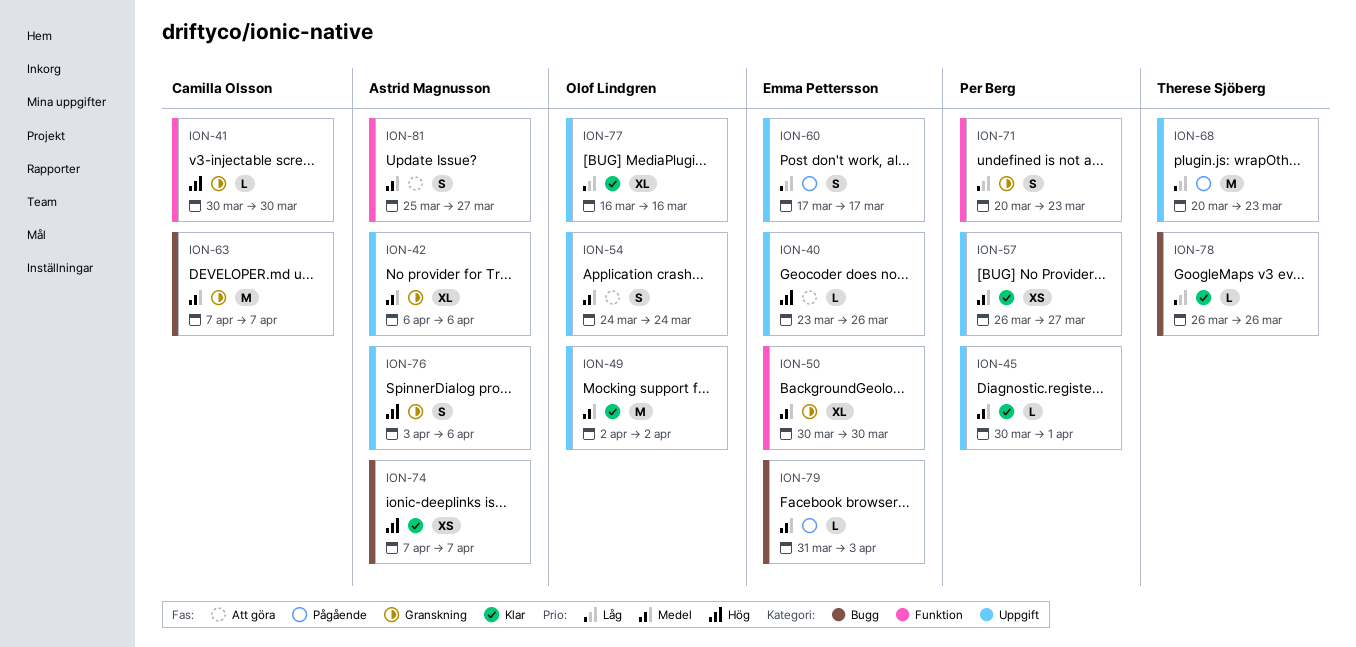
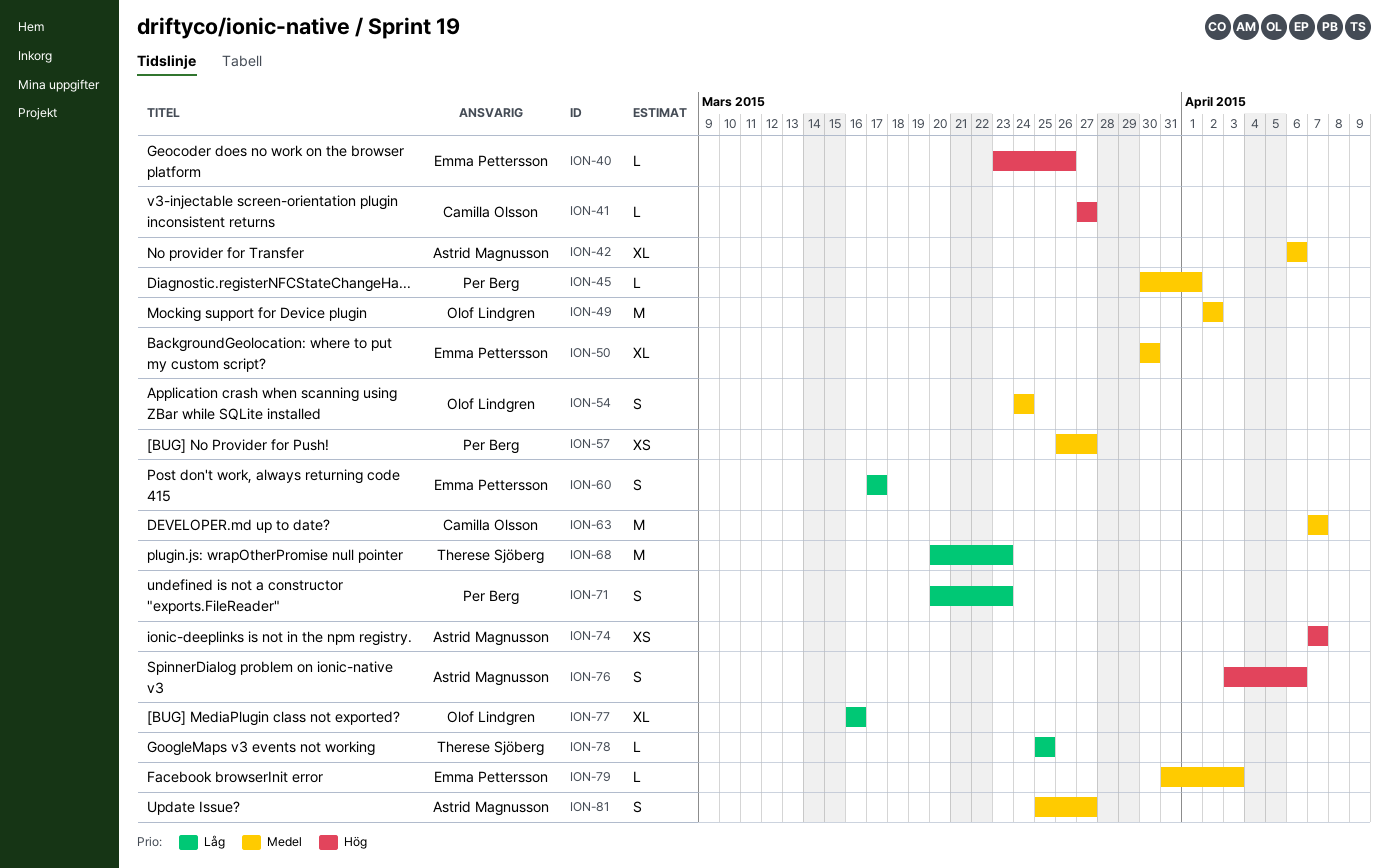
ION-41, start: Mar 30 -> Mar 27
ION-41, due: Mar 30 -> Mar 27
ION-78, start: Mar 26 -> Mar 25
ION-78, due: Mar 26 -> Mar 25

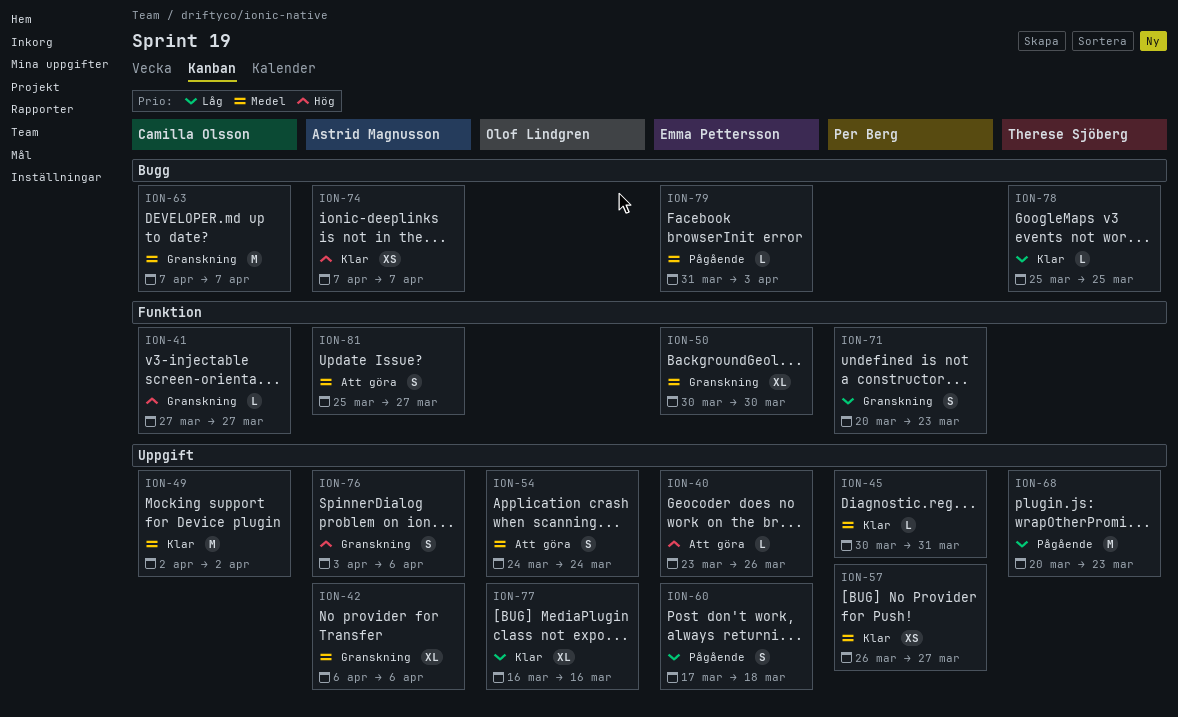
ION-45, due: Apr 1 -> Mar 31
ION-49, owner: Olof Lindgren -> Camilla Olsson
ION-60, due: Mar 17 -> Mar 18

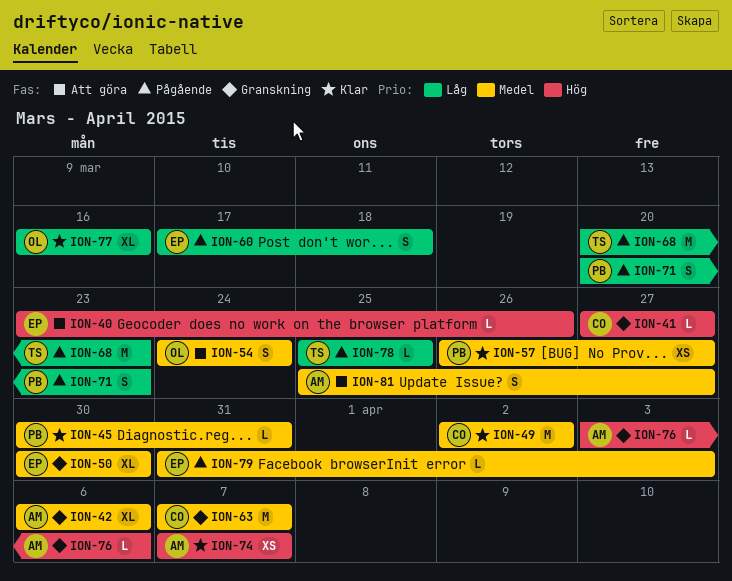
ION-71, status: Granskning -> Pågående
ION-76, estimate: S -> L
ION-78, status: Klar -> Pågående

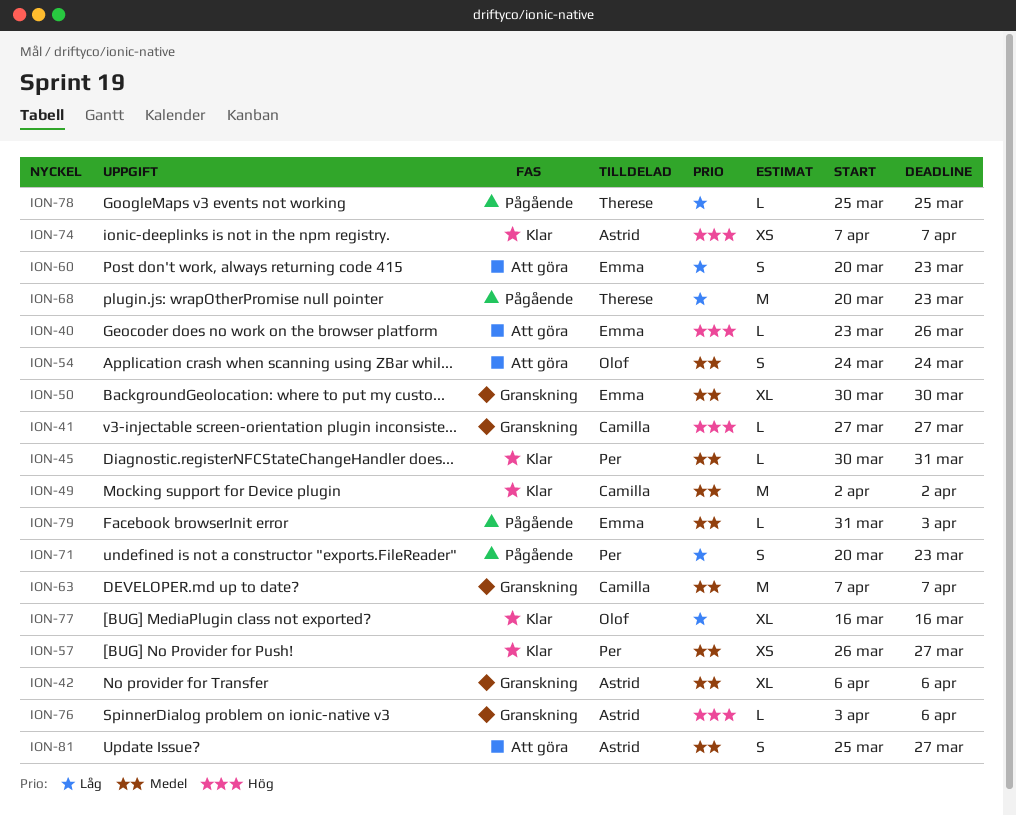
ION-60, status: Pågående -> Att göra
ION-60, start: Mar 17 -> Mar 20
ION-60, due: Mar 18 -> Mar 23

